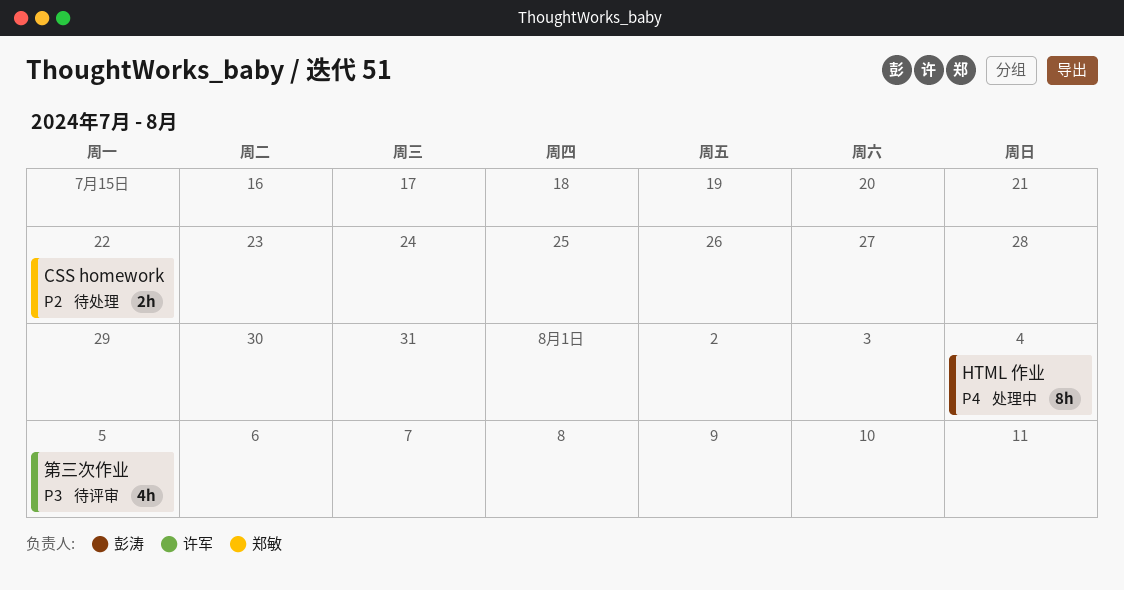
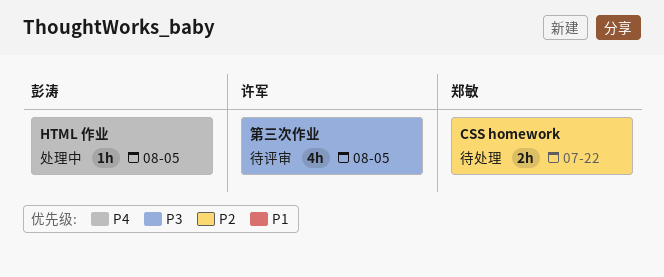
HTML 作业, estimate: 8h -> 1h
HTML 作业, due: Aug 4 -> Aug 5

